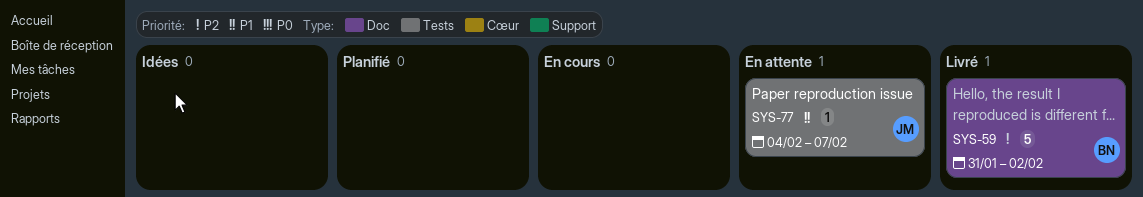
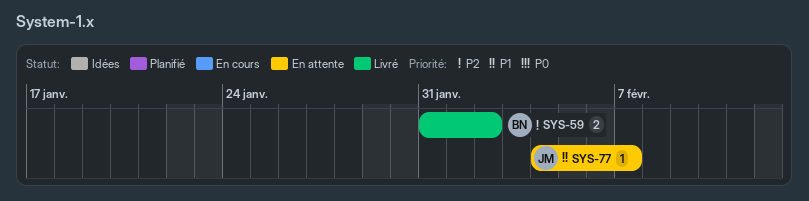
SYS-59, estimate: 5 -> 2

